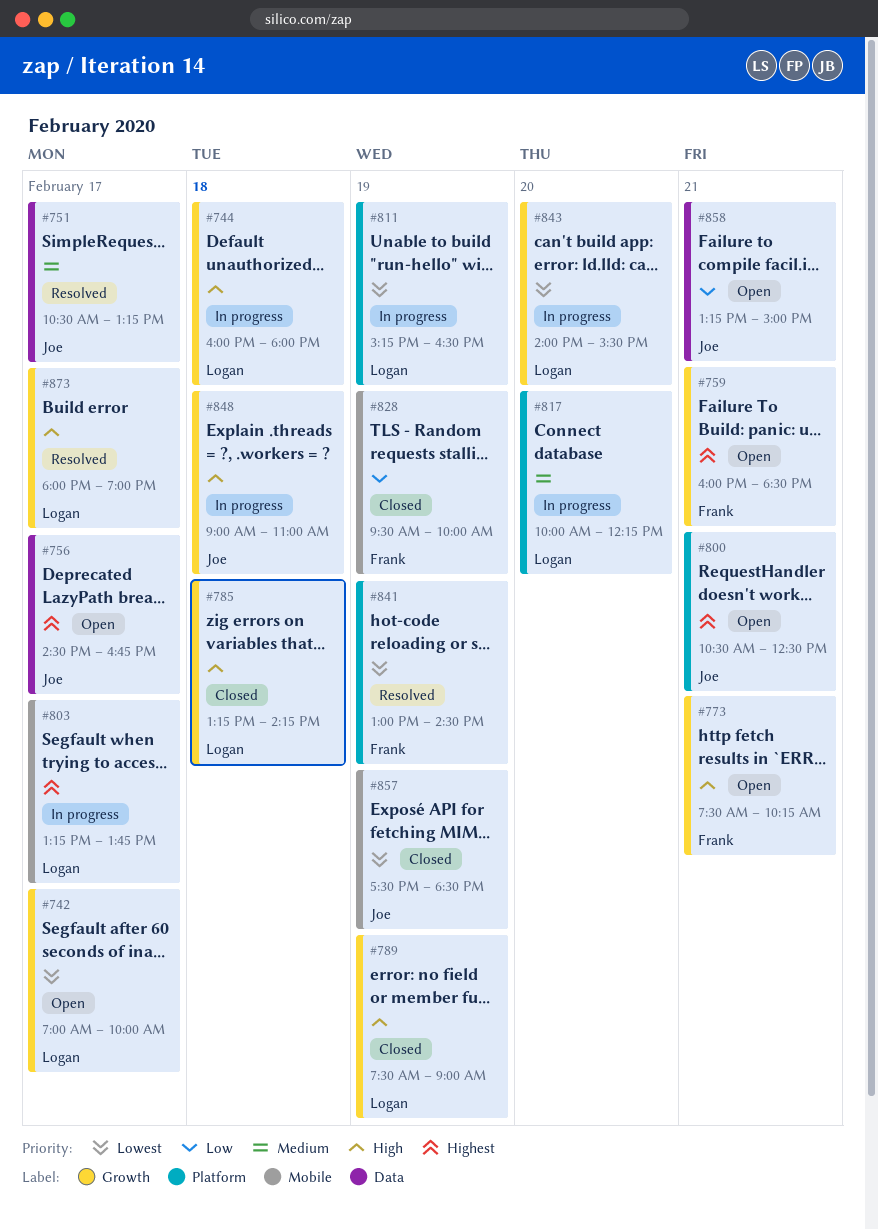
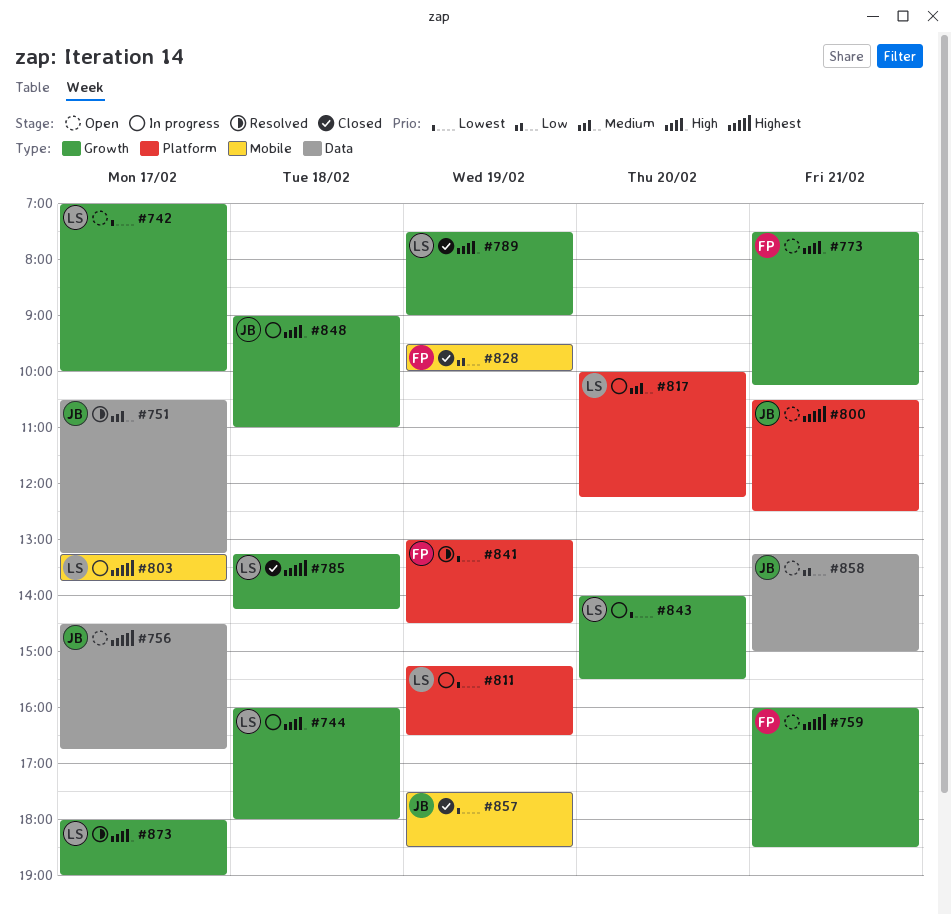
#785, priority: High -> Highest

